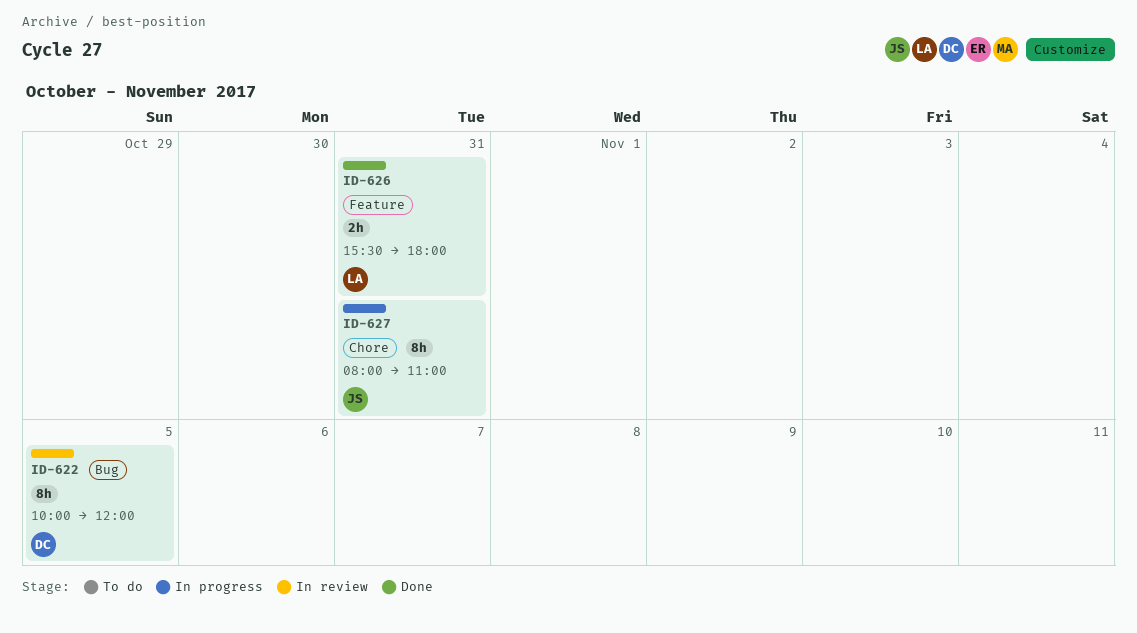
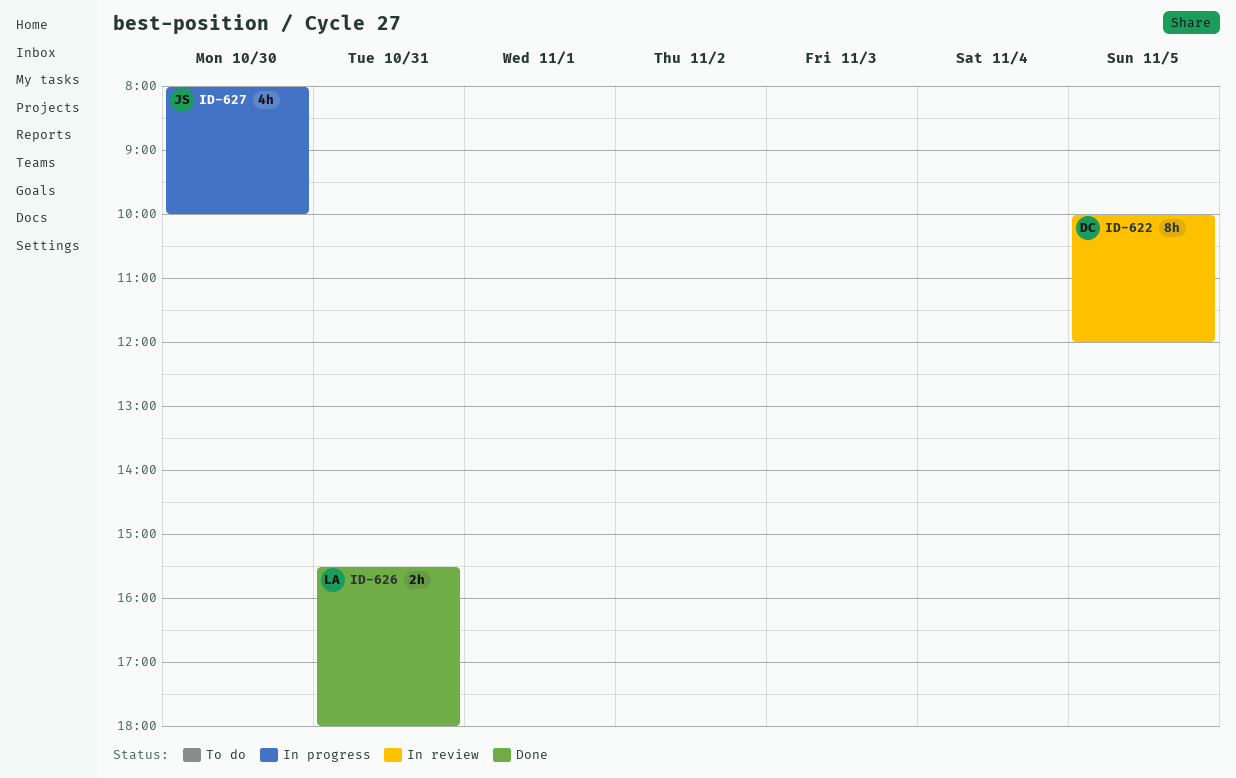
ID-627, estimate: 8h -> 4h
ID-627, day: Oct 31 -> Oct 30
ID-627, ends: 11:00 -> 10:00

